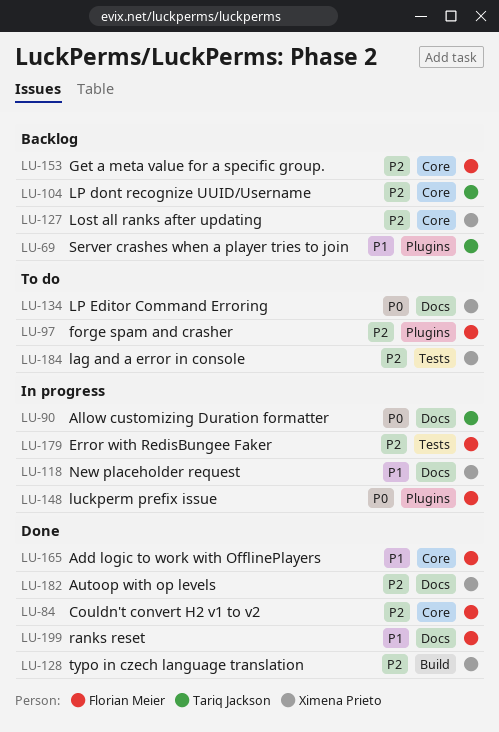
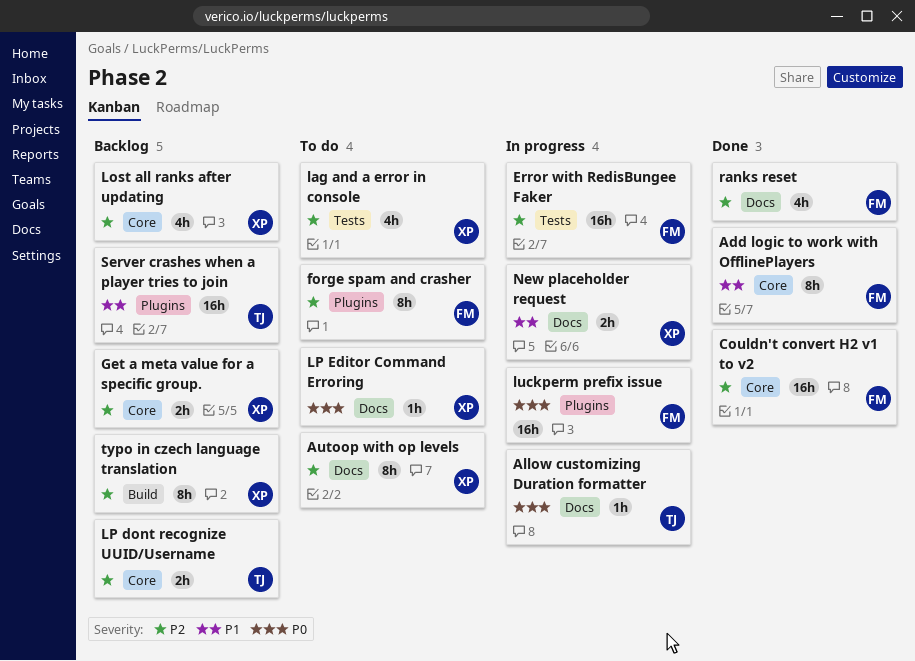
Autoop with op levels, status: Done -> To do
Get a meta value for a specific group., owner: Florian Meier -> Ximena Prieto
ranks reset, priority: P1 -> P2
typo in czech language translation, status: Done -> Backlog

